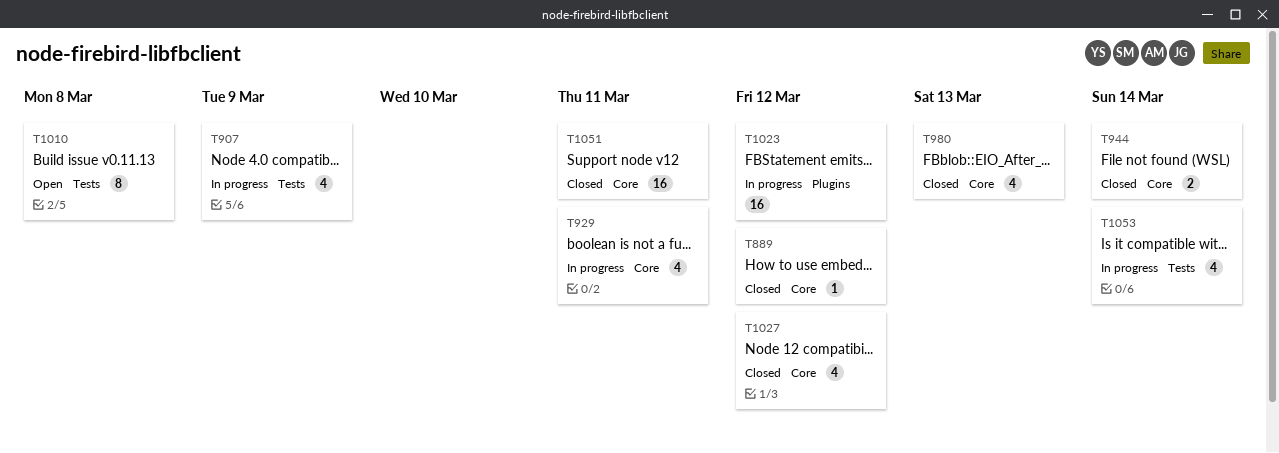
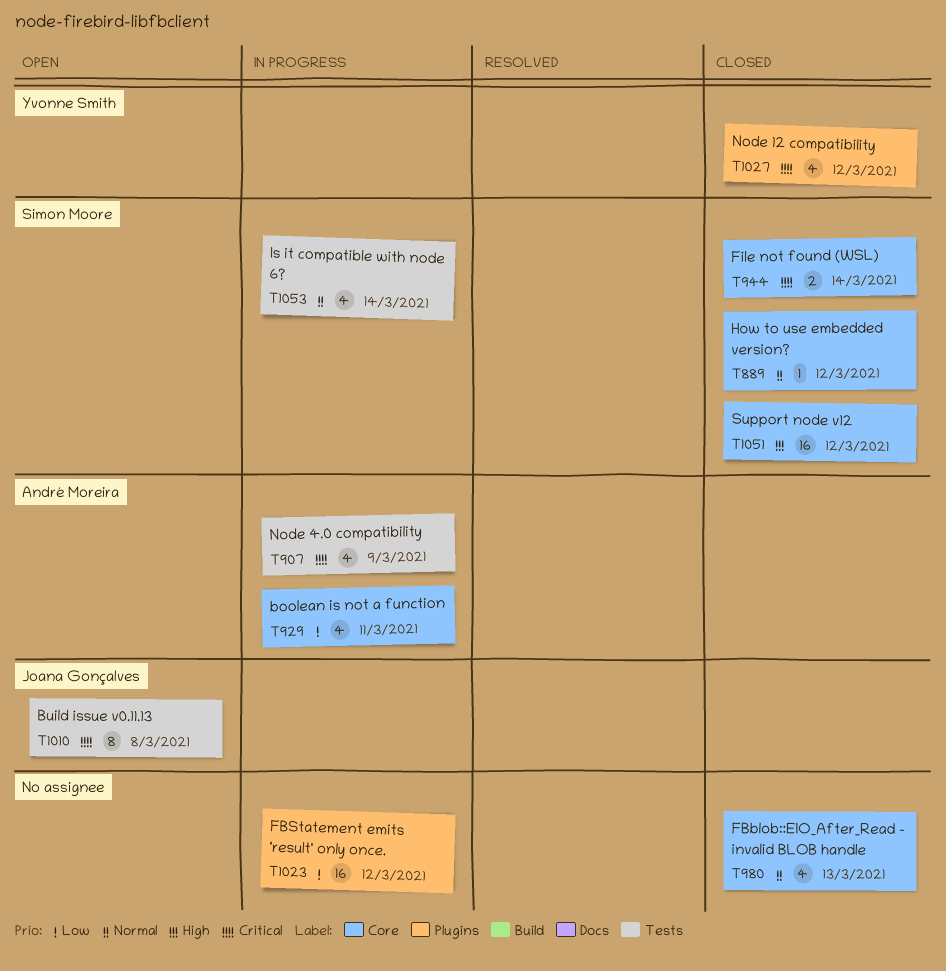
T1027, label: Core -> Plugins
T1051, due: Mar 11 -> Mar 12

